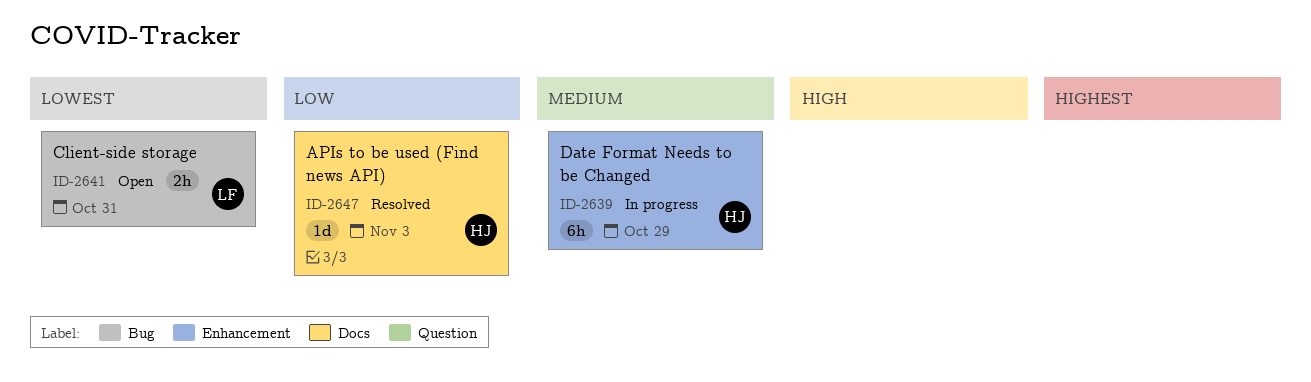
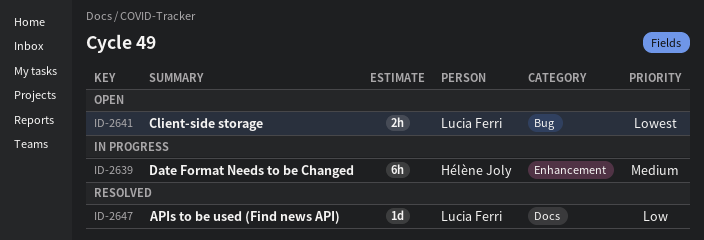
ID-2647, owner: Hélène Joly -> Lucia Ferri

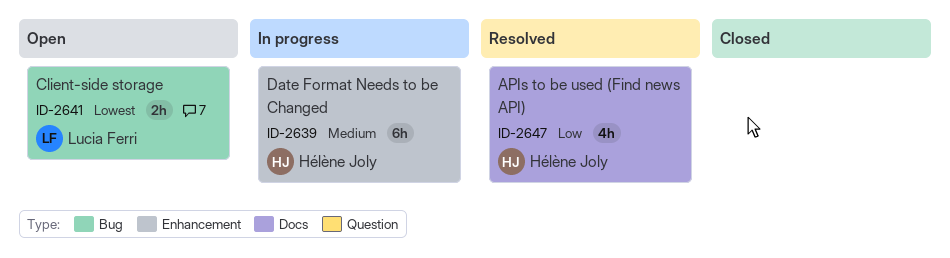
ID-2647, owner: Lucia Ferri -> Hélène Joly
ID-2647, estimate: 1d -> 4h

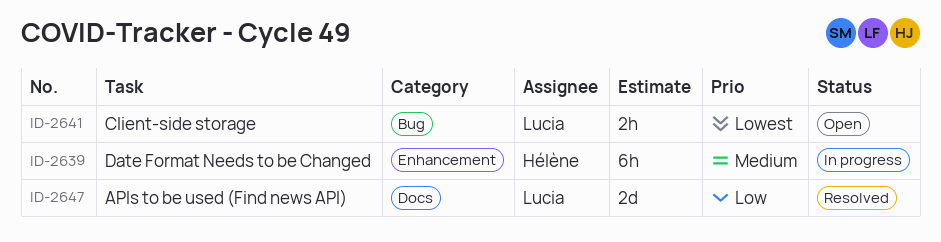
ID-2647, owner: Hélène Joly -> Lucia Ferri
ID-2647, estimate: 4h -> 2d

